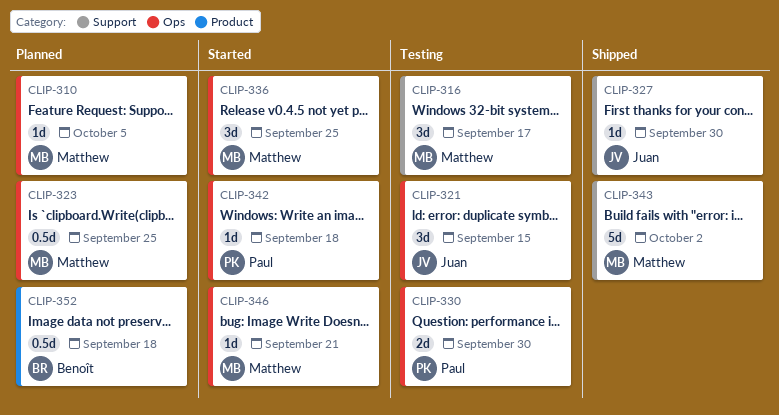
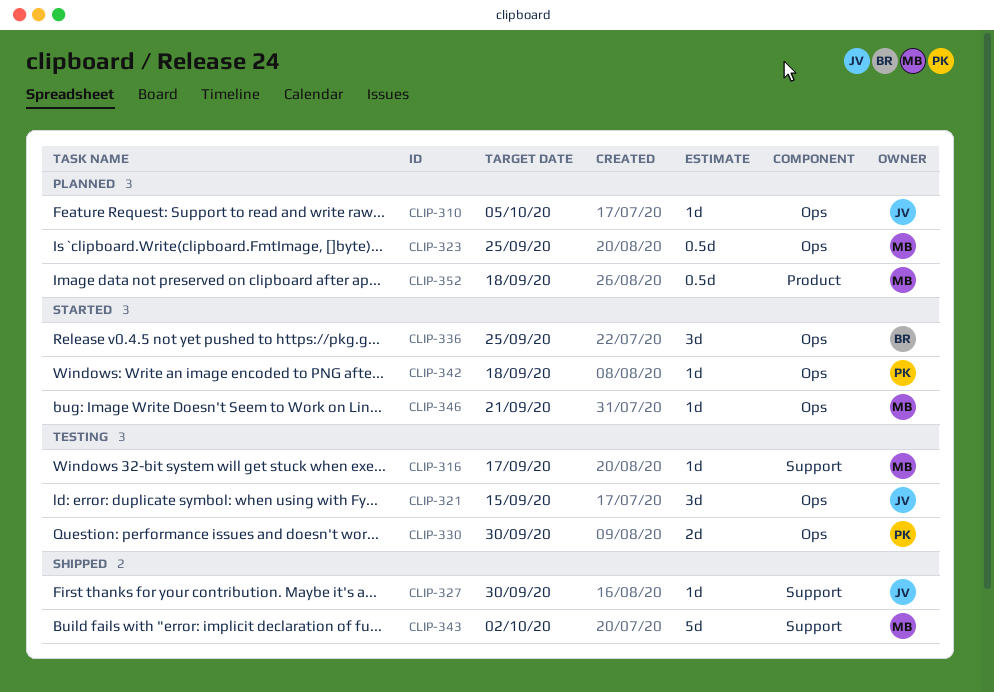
CLIP-310, owner: Matthew -> Juan
CLIP-316, estimate: 3d -> 1d
CLIP-336, owner: Matthew -> Benoît
CLIP-352, owner: Benoît -> Matthew

